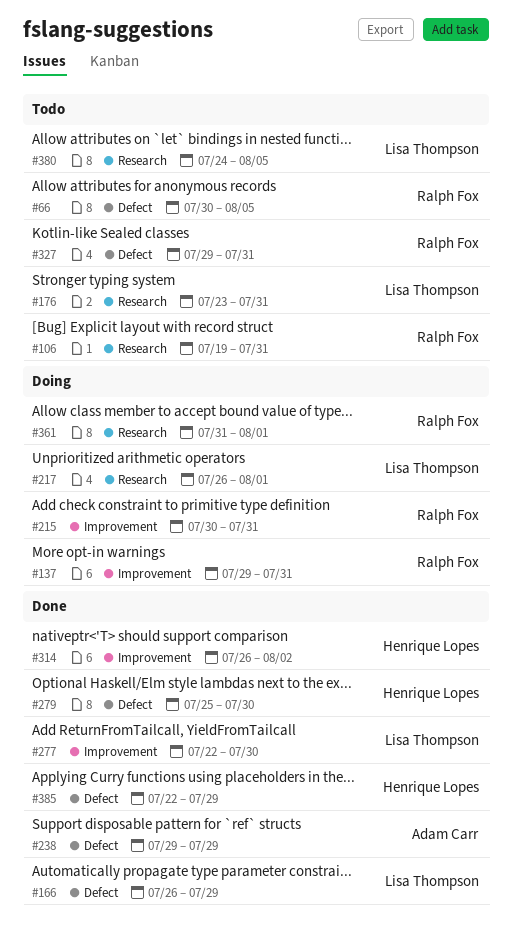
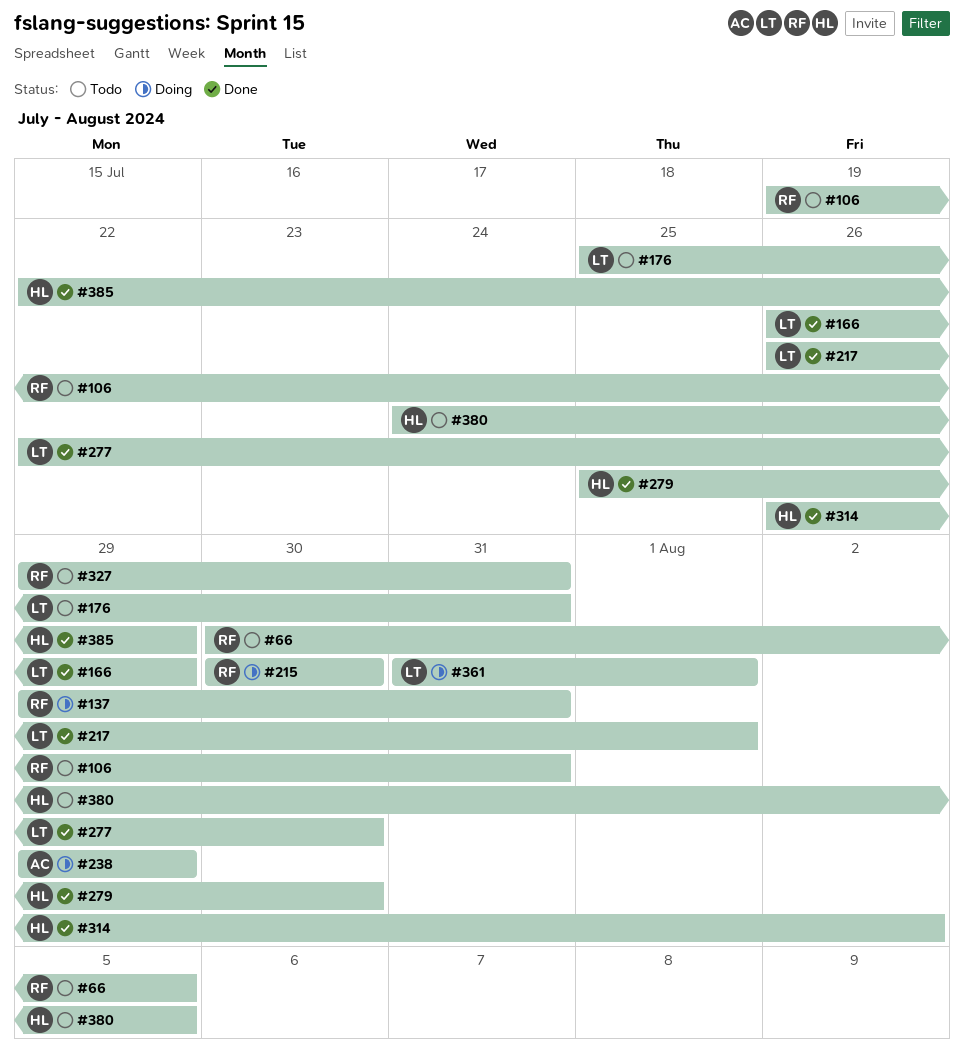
#176, start: Jul 23 -> Jul 25
#215, due: Jul 31 -> Jul 30
#217, status: Doing -> Done
#238, status: Done -> Doing
#361, owner: Ralph Fox -> Lisa Thompson
#380, owner: Lisa Thompson -> Henrique Lopes

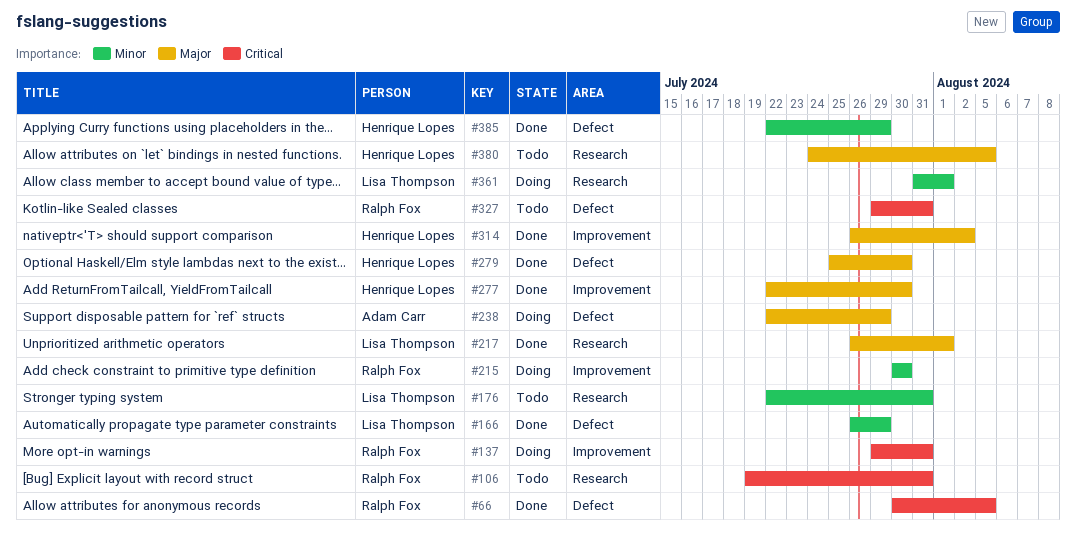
#66, status: Todo -> Done
#176, start: Jul 25 -> Jul 22
#238, start: Jul 29 -> Jul 22
#277, owner: Lisa Thompson -> Henrique Lopes

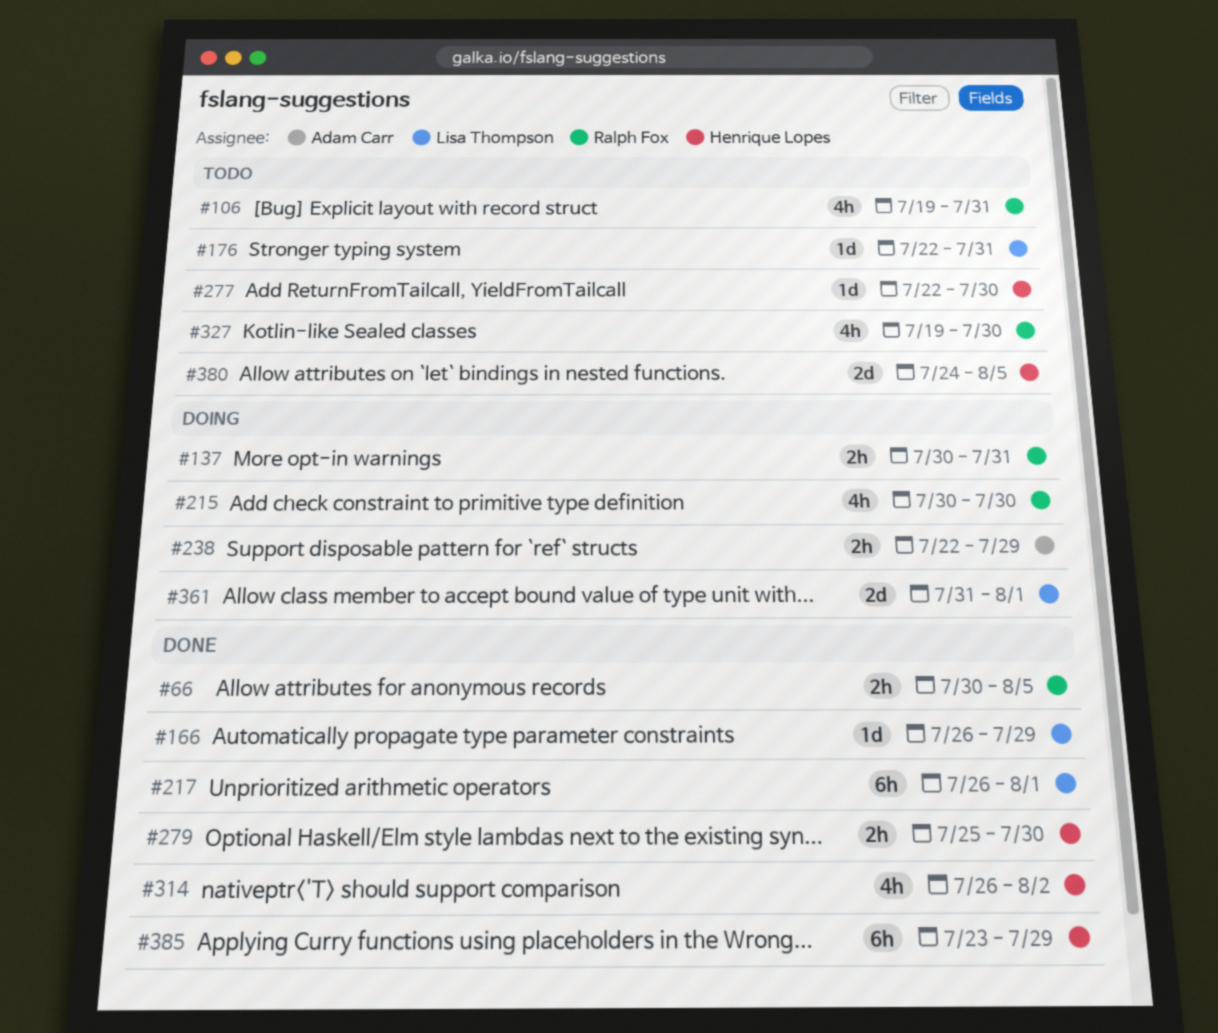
#137, start: Jul 29 -> Jul 30
#277, status: Done -> Todo
#327, start: Jul 29 -> Jul 19
#327, due: Jul 31 -> Jul 30
#385, start: Jul 22 -> Jul 23

